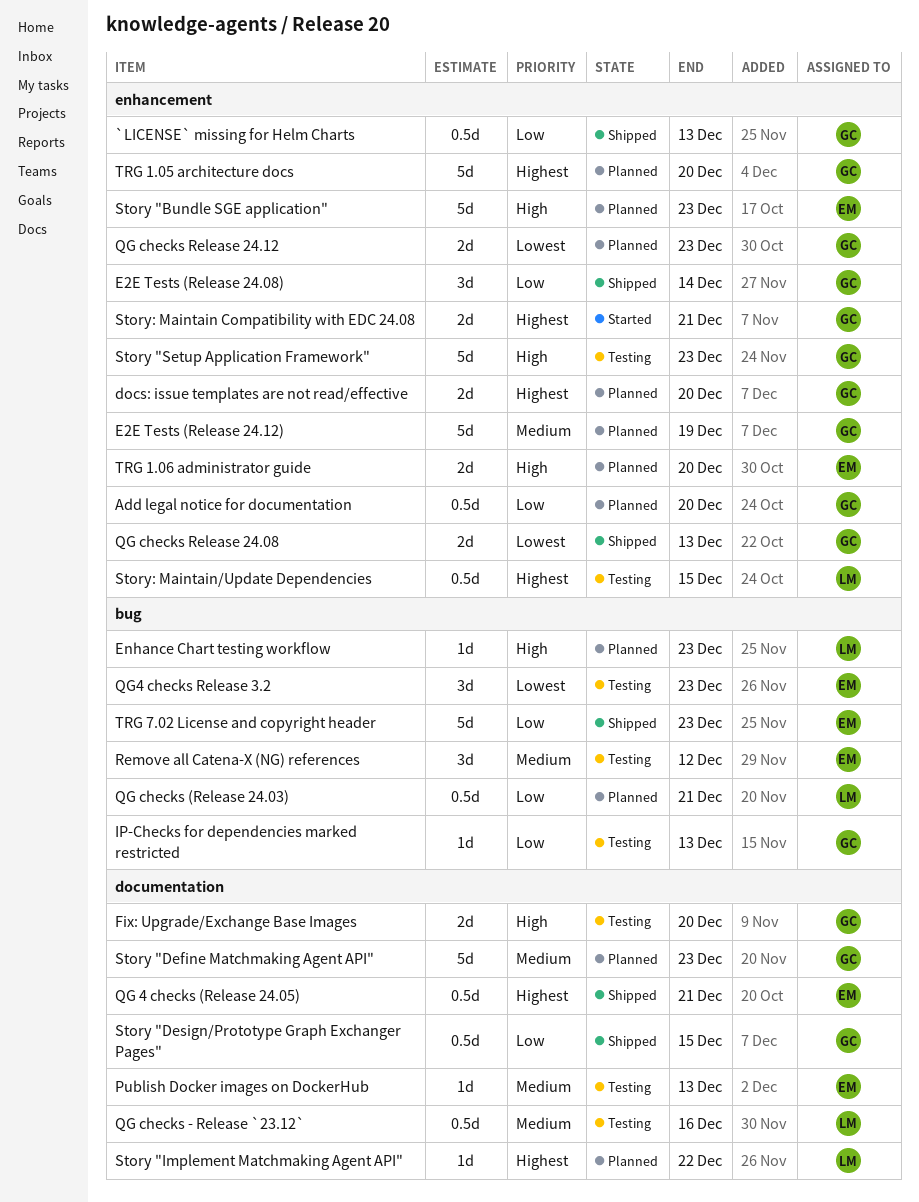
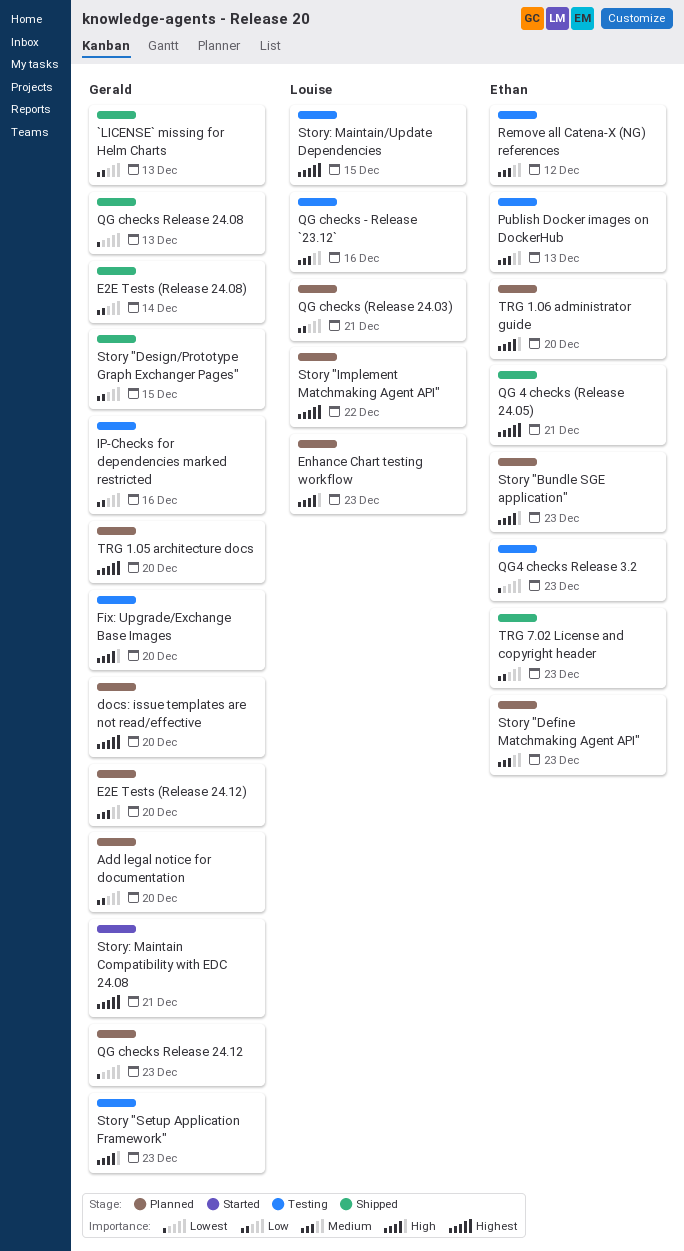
E2E Tests (Release 24.12), due: Dec 19 -> Dec 20
IP-Checks for dependencies marked restricted, due: Dec 13 -> Dec 16
Story "Define Matchmaking Agent API", owner: Gerald -> Ethan

